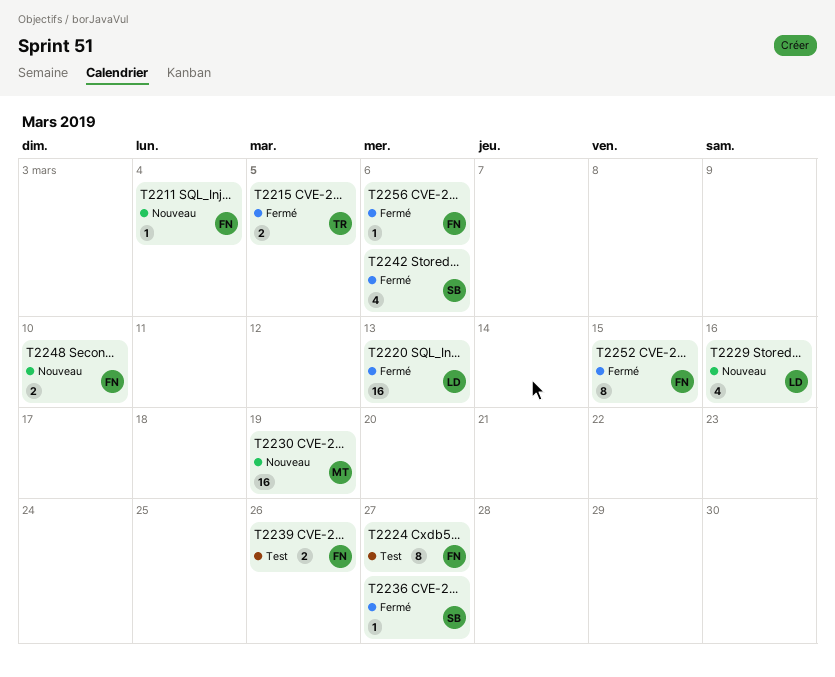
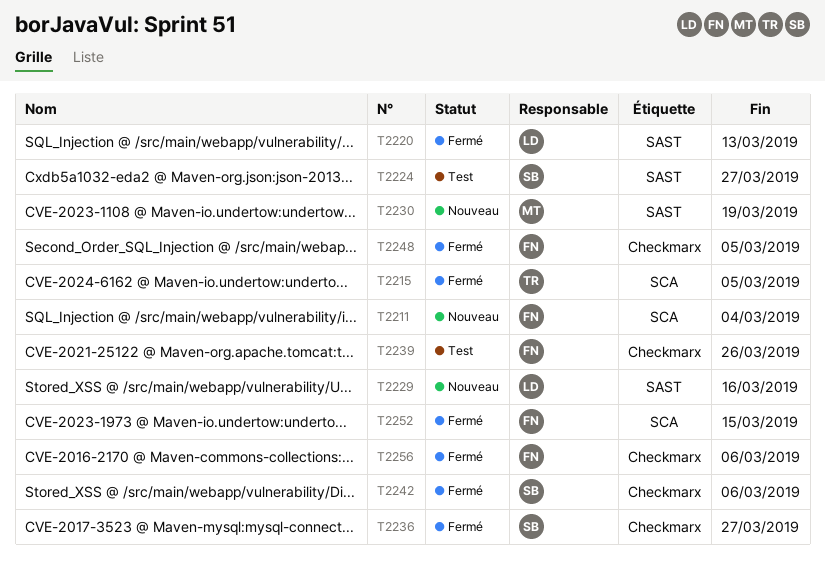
T2224, owner: FN -> SB
T2248, status: Nouveau -> Fermé
T2248, due: Mar 10 -> Mar 5

